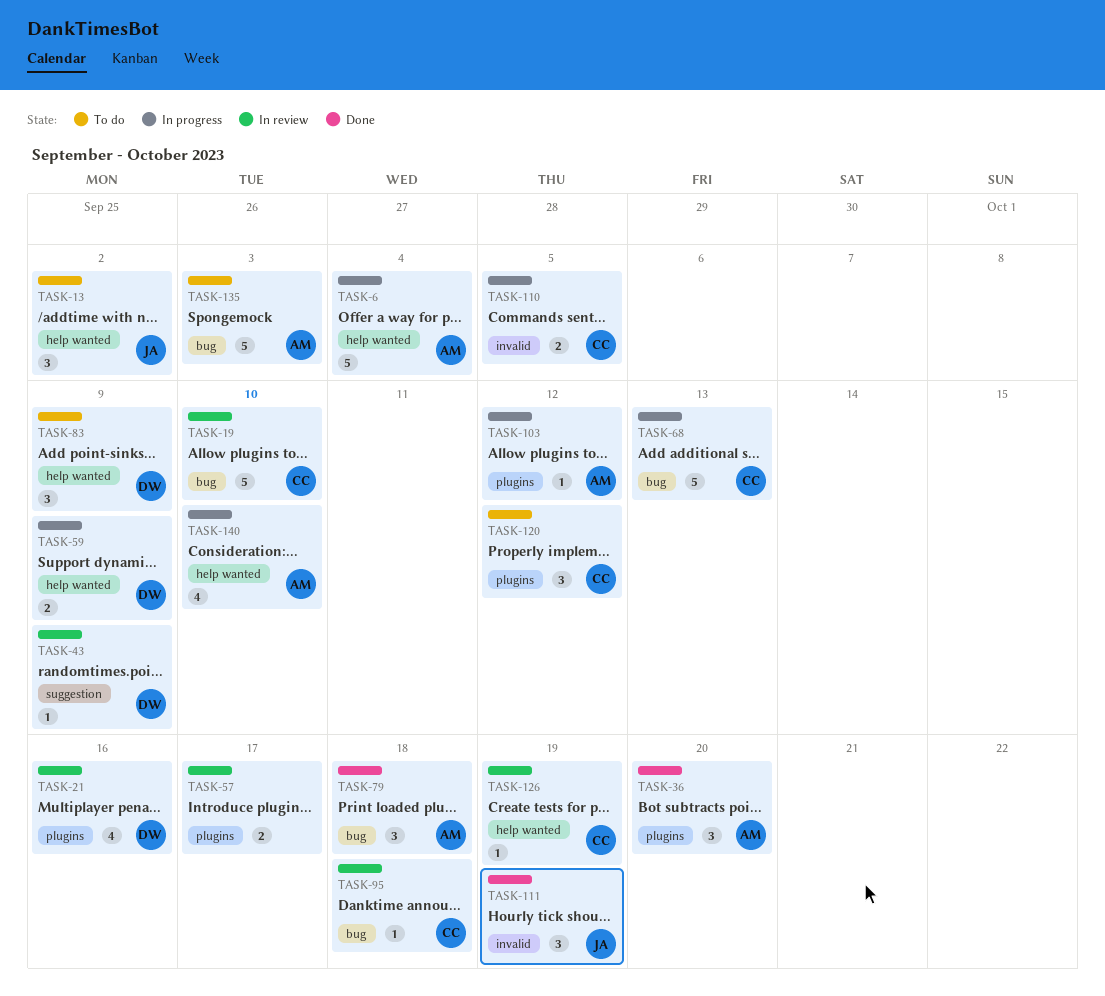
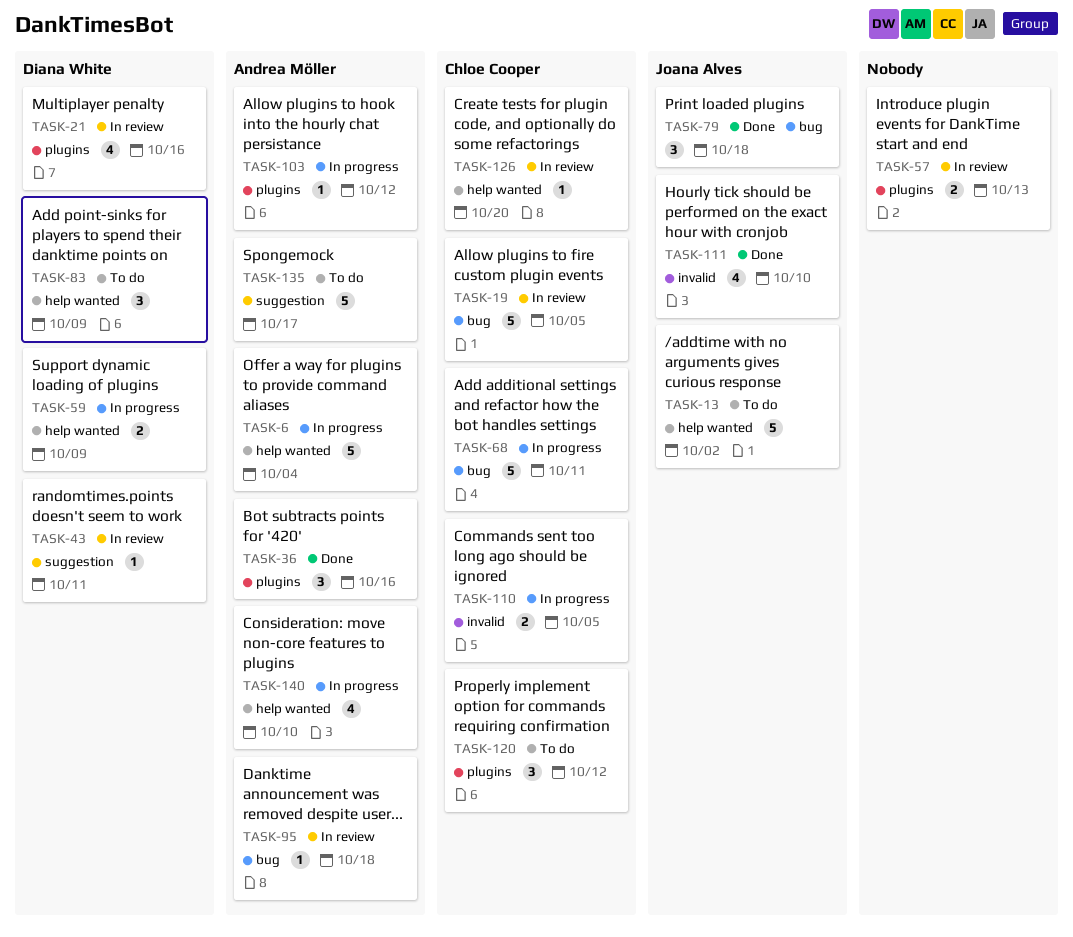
TASK-13, estimate: 3 -> 5
TASK-19, due: Oct 10 -> Oct 5
TASK-36, due: Oct 20 -> Oct 16
TASK-43, due: Oct 9 -> Oct 11
TASK-57, due: Oct 17 -> Oct 13
TASK-68, due: Oct 13 -> Oct 11
TASK-79, owner: Andrea Möller -> Joana Alves
TASK-95, owner: Chloe Cooper -> Andrea Möller
TASK-111, estimate: 3 -> 4
TASK-111, due: Oct 19 -> Oct 10
TASK-126, due: Oct 19 -> Oct 20
TASK-135, label: bug -> suggestion
TASK-135, due: Oct 3 -> Oct 17

